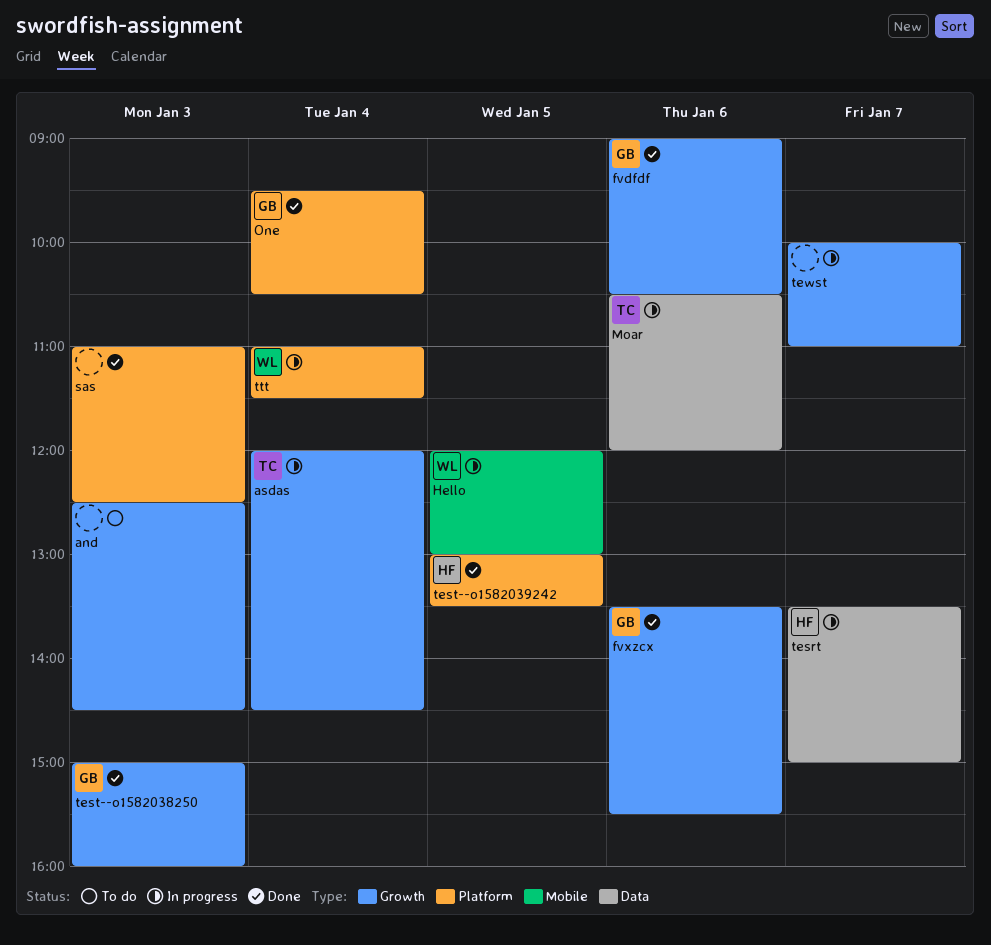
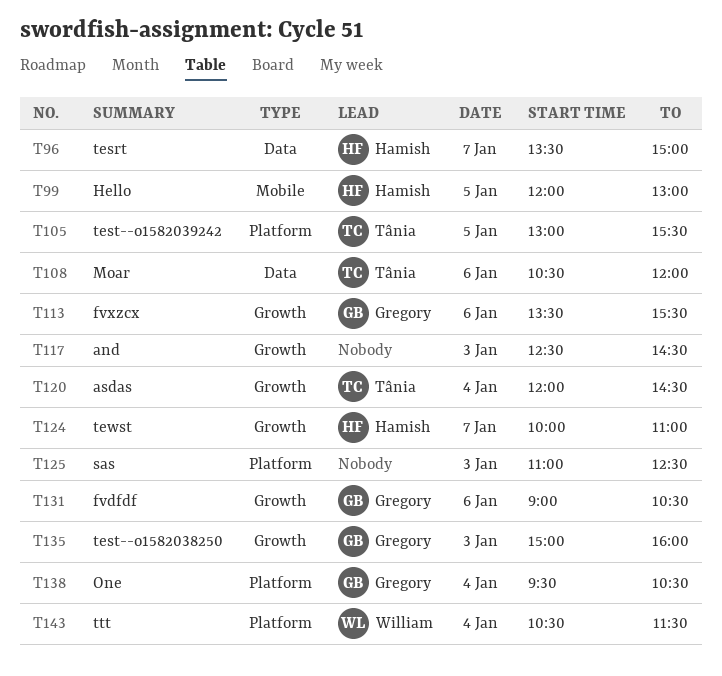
Hello, owner: William -> Hamish
test--o1582039242, owner: Hamish -> Tânia
test--o1582039242, ends: 13:30 -> 15:30
tewst, owner: none -> Hamish
ttt, begins: 11:00 -> 10:30

